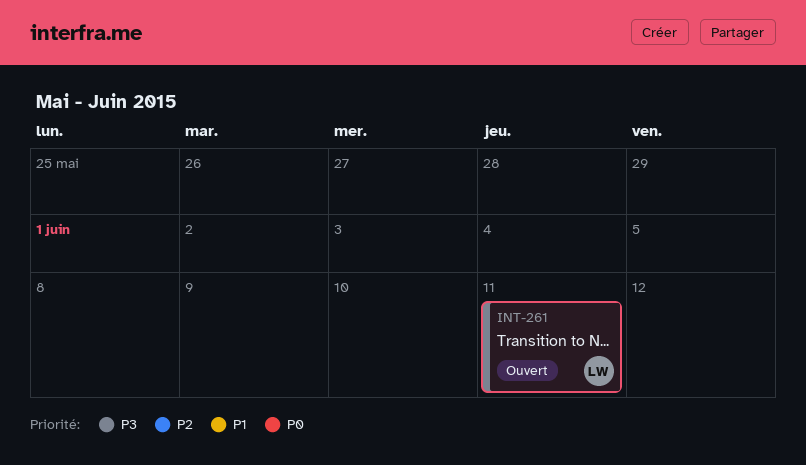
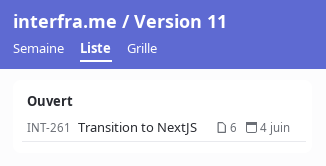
INT-261, due: Jun 11 -> Jun 4

